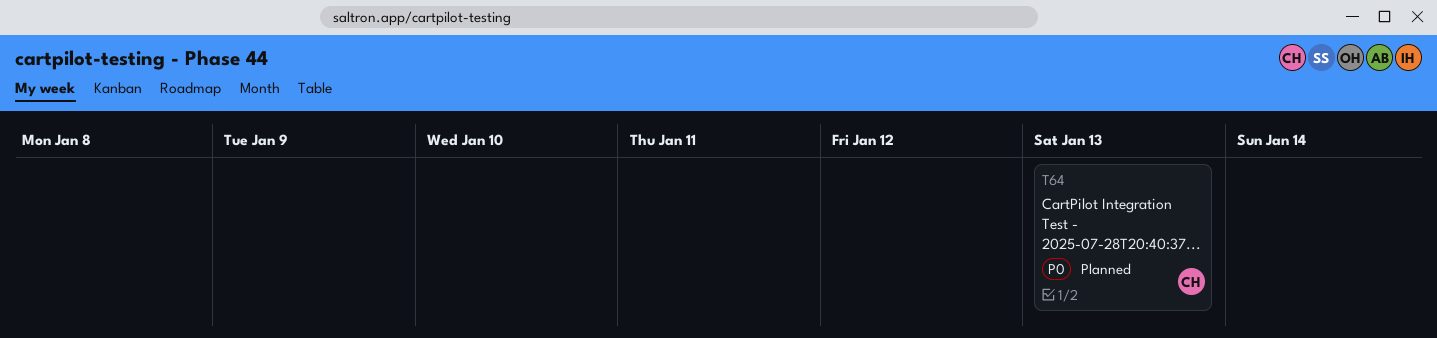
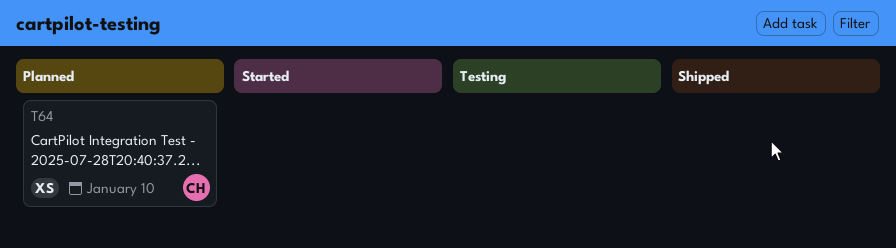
T64, due: Jan 13 -> Jan 10

